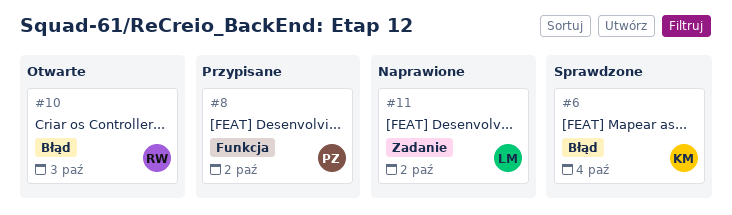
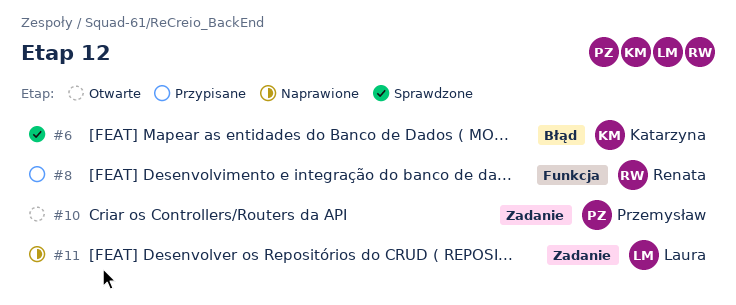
#8, owner: Przemysław -> Renata
#10, owner: Renata -> Przemysław
#10, label: Błąd -> Zadanie

